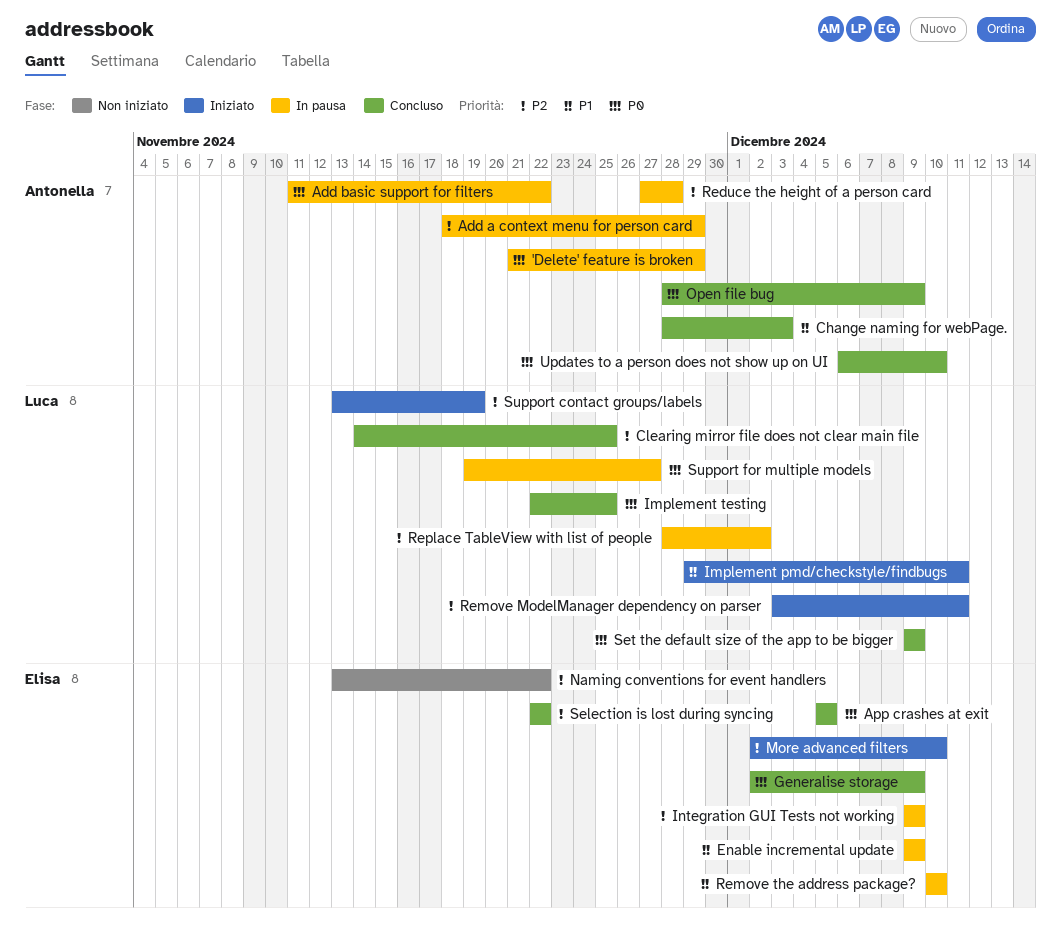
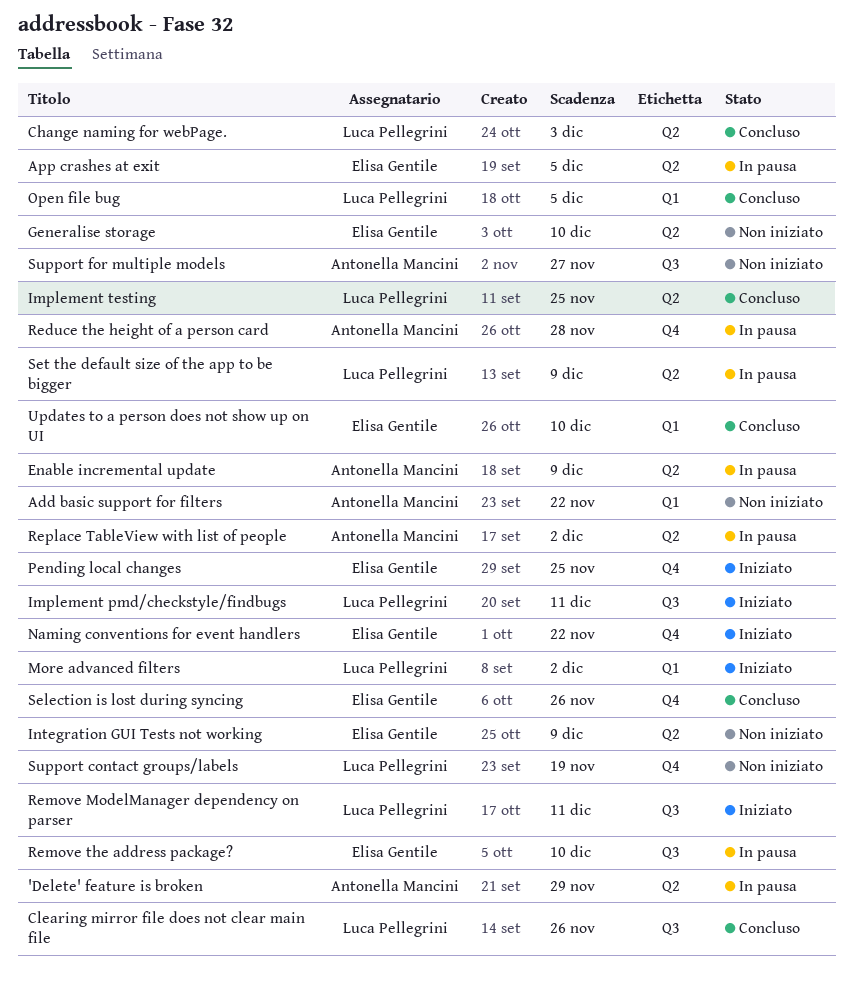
Add a context menu for person card: present -> none
Add basic support for filters, status: In pausa -> Non iniziato
App crashes at exit, status: Concluso -> In pausa
Change naming for webPage., owner: Antonella Mancini -> Luca Pellegrini
Clearing mirror file does not clear main file, due: Nov 25 -> Nov 26
Enable incremental update, owner: Elisa Gentile -> Antonella Mancini
Generalise storage, status: Concluso -> Non iniziato
Generalise storage, due: Dec 9 -> Dec 10
Integration GUI Tests not working, status: In pausa -> Non iniziato
More advanced filters, owner: Elisa Gentile -> Luca Pellegrini
More advanced filters, due: Dec 10 -> Dec 2
Naming conventions for event handlers, status: Non iniziato -> Iniziato
Open file bug, owner: Antonella Mancini -> Luca Pellegrini
Open file bug, due: Dec 9 -> Dec 5
Pending local changes: none -> present
Replace TableView with list of people, owner: Luca Pellegrini -> Antonella Mancini
Selection is lost during syncing, due: Nov 22 -> Nov 26
Set the default size of the app to be bigger, status: Concluso -> In pausa
Support contact groups/labels, status: Iniziato -> Non iniziato
Support for multiple models, status: In pausa -> Non iniziato
Support for multiple models, owner: Luca Pellegrini -> Antonella Mancini
Updates to a person does not show up on UI, owner: Antonella Mancini -> Elisa Gentile

